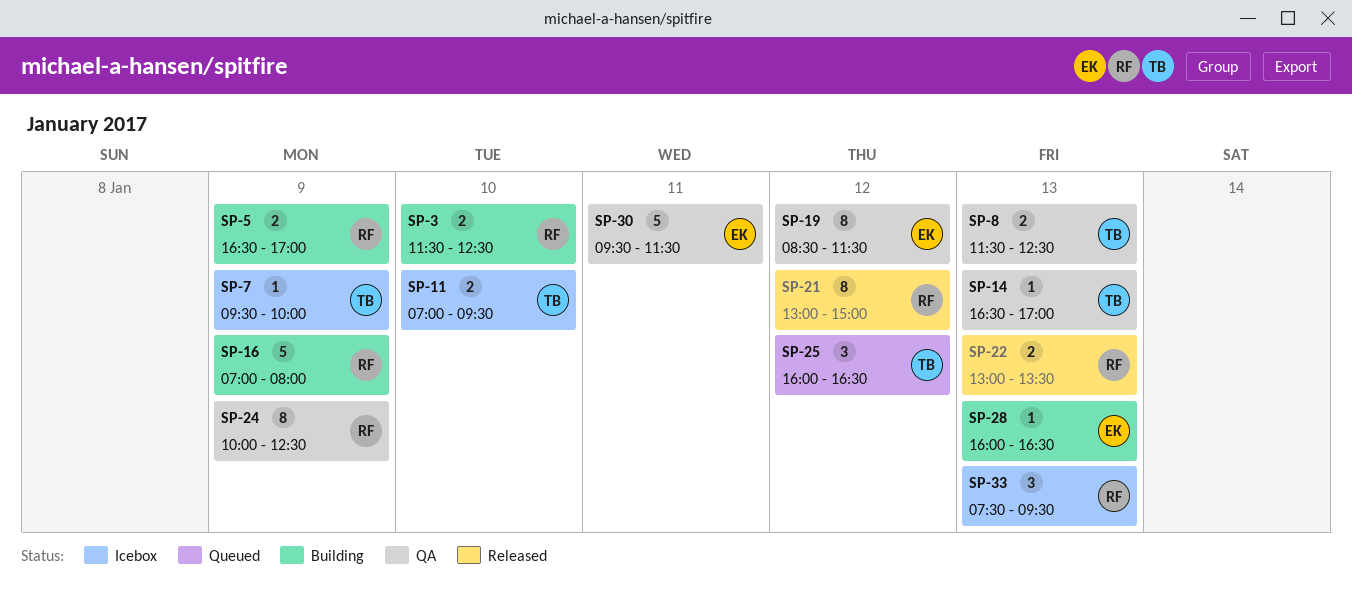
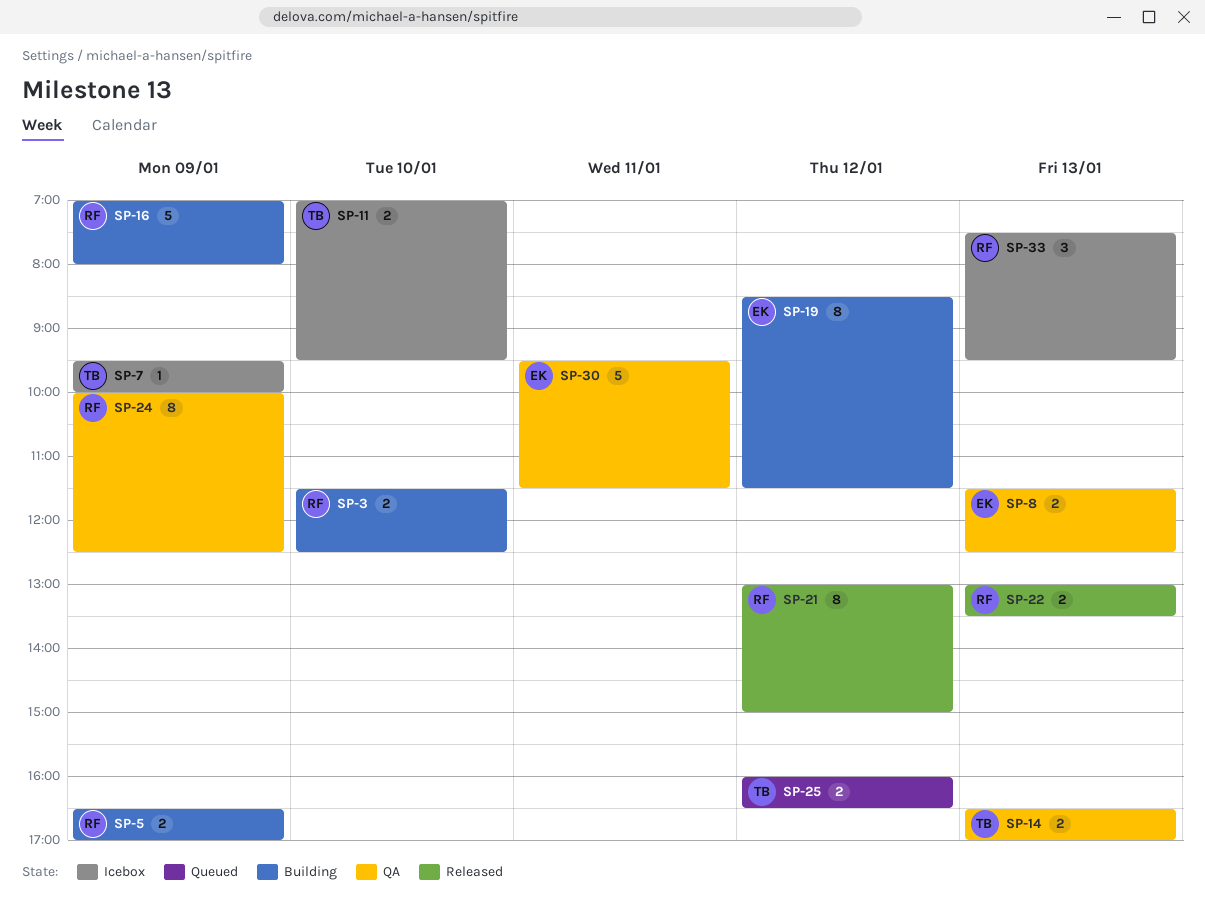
SP-8, owner: TB -> EK
SP-14, estimate: 1 -> 2
SP-19, status: QA -> Building
SP-25, estimate: 3 -> 2
SP-28: present -> none

